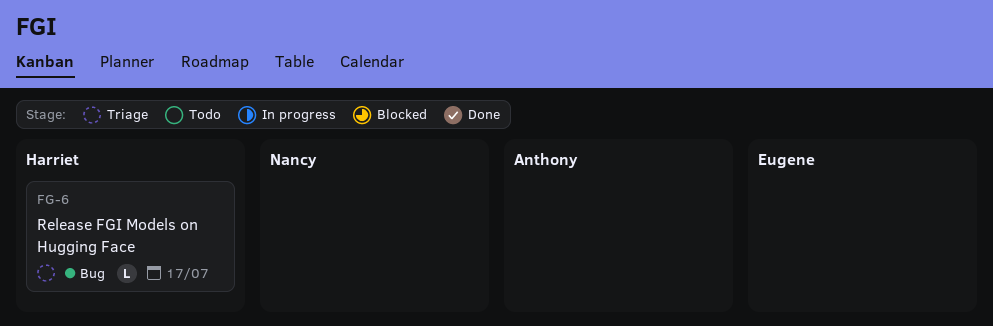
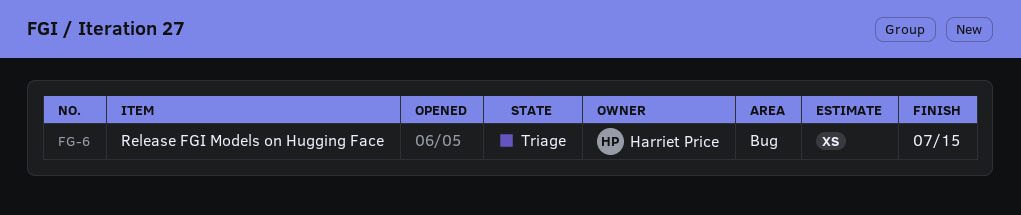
FG-6, estimate: L -> XS
FG-6, due: Jul 17 -> Jul 15

